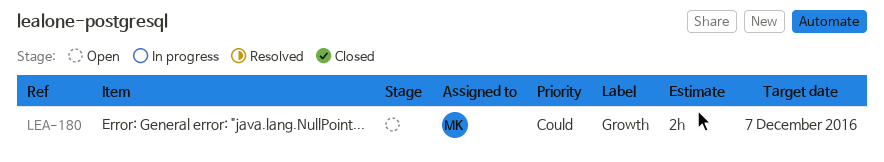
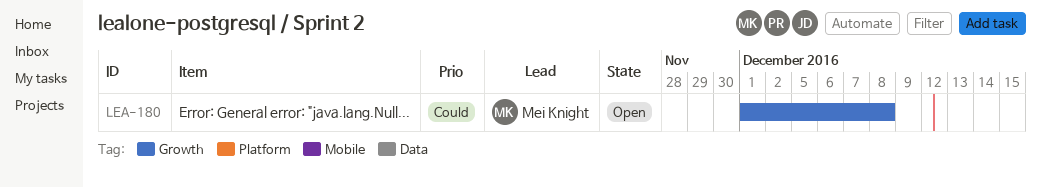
LEA-180, due: Dec 7 -> Dec 8

